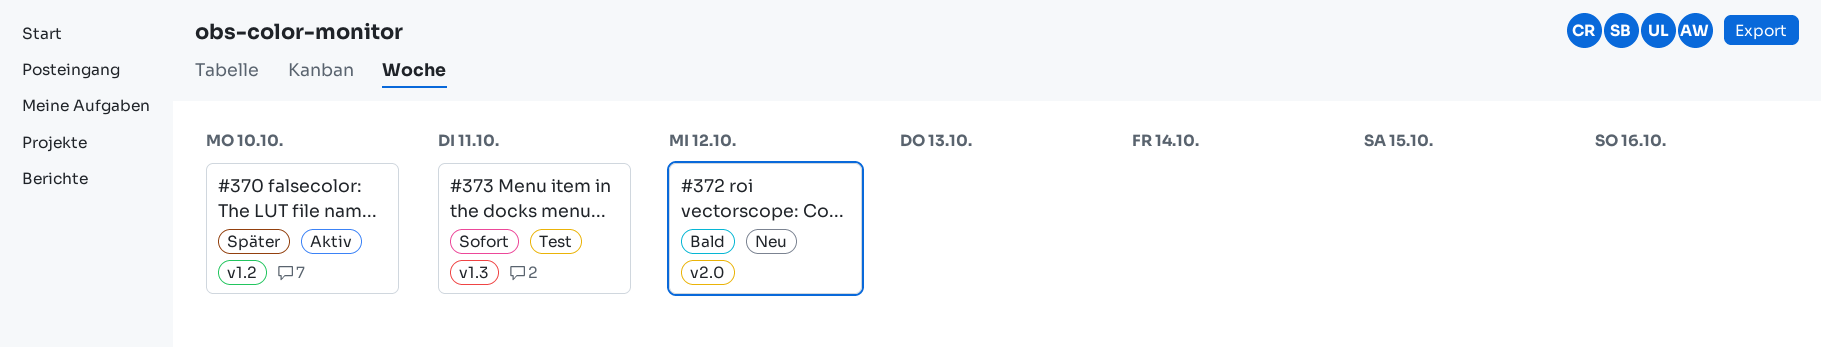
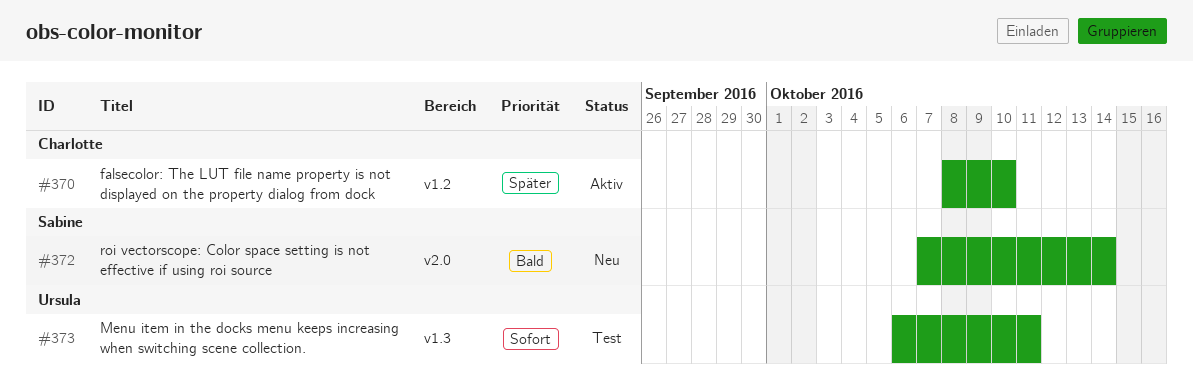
#372, due: Oct 12 -> Oct 14

